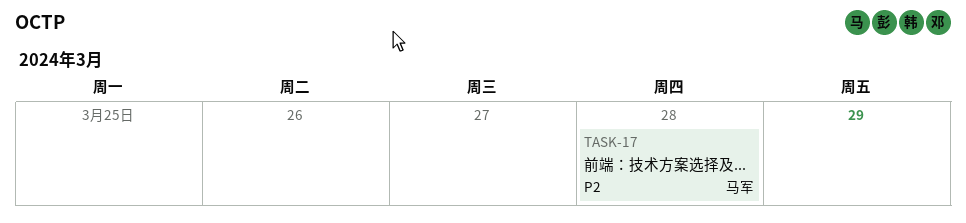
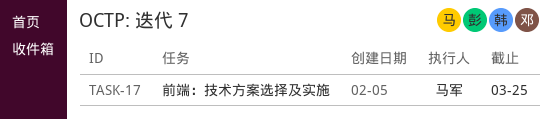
TASK-17, due: Mar 28 -> Mar 25

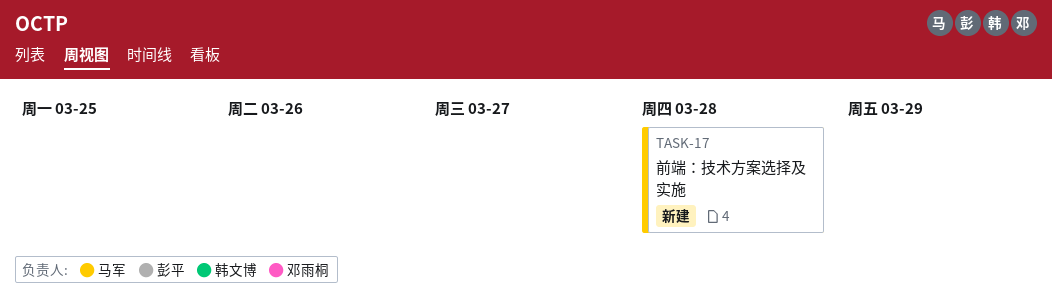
TASK-17, due: Mar 25 -> Mar 28

